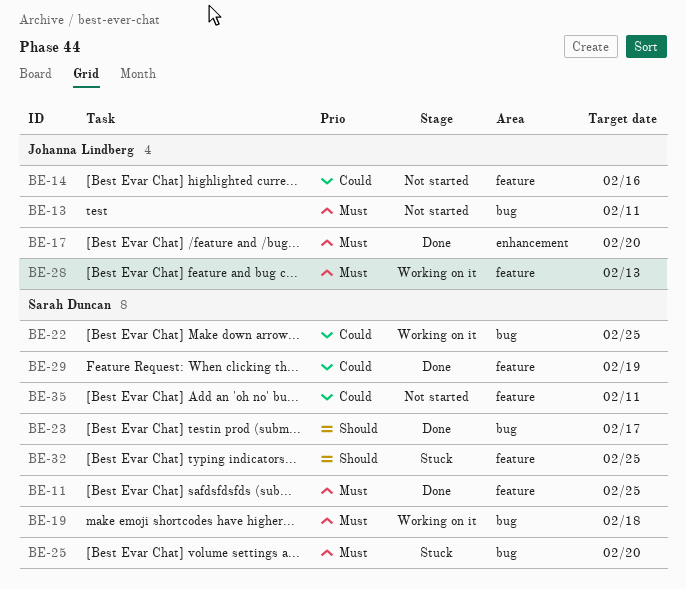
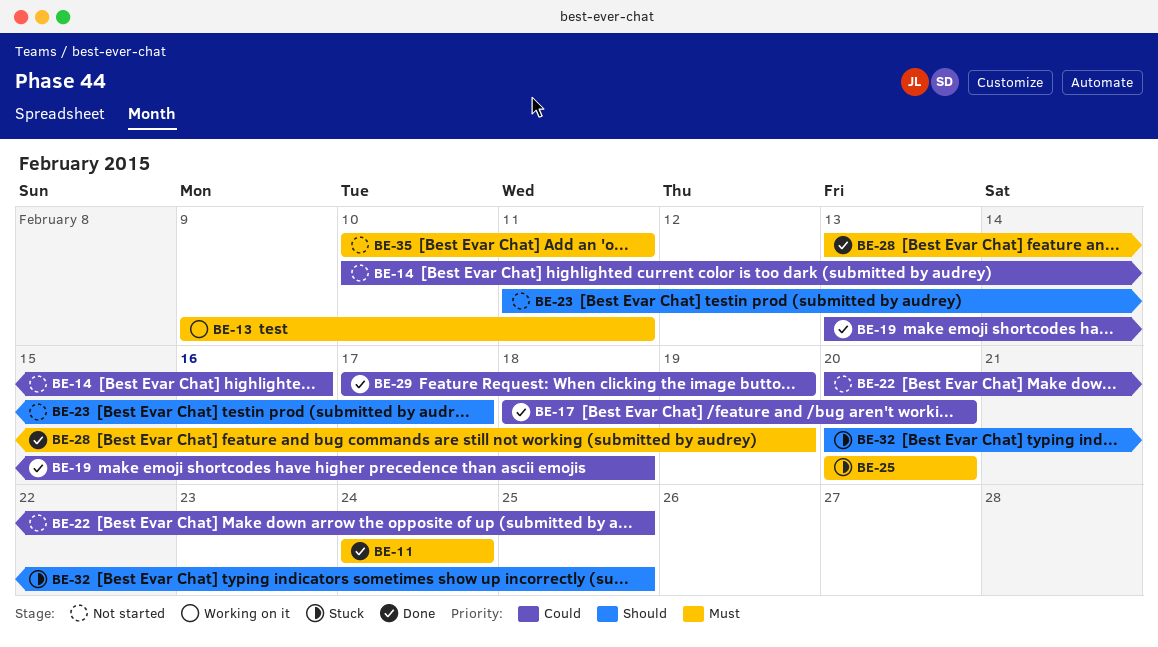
BE-11, due: Feb 25 -> Feb 24
BE-13, status: Not started -> Working on it
BE-17, priority: Must -> Could
BE-19, status: Working on it -> Done
BE-19, priority: Must -> Could
BE-22, status: Working on it -> Not started
BE-23, status: Done -> Not started
BE-28, status: Working on it -> Done
BE-28, due: Feb 13 -> Feb 19
BE-35, priority: Could -> Must

